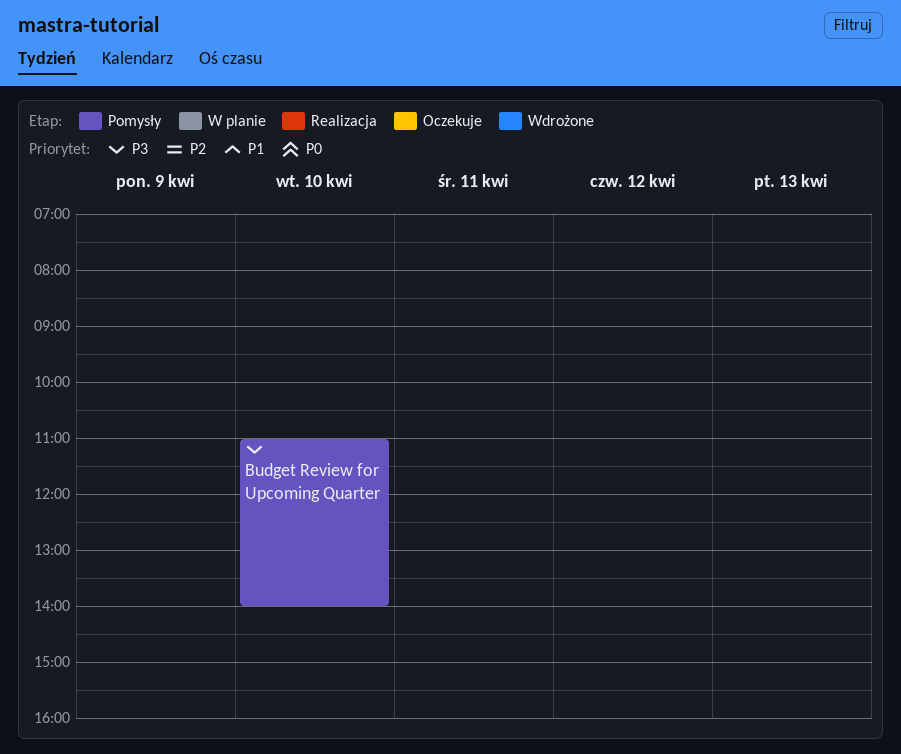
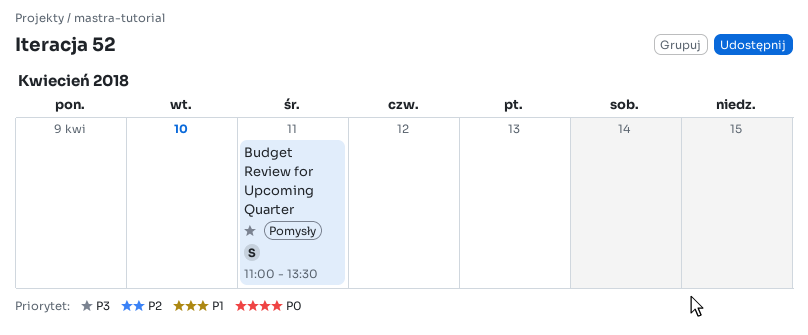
Budget Review for Upcoming Quarter, day: Apr 10 -> Apr 11
Budget Review for Upcoming Quarter, ends: 14:00 -> 13:30

